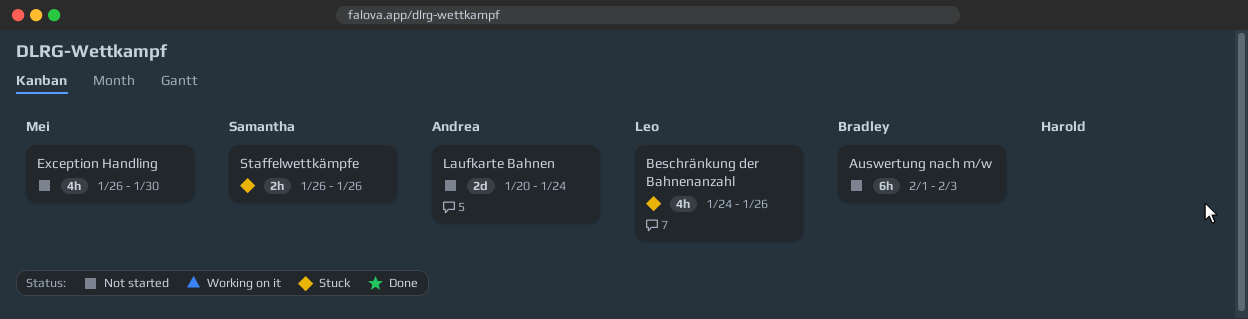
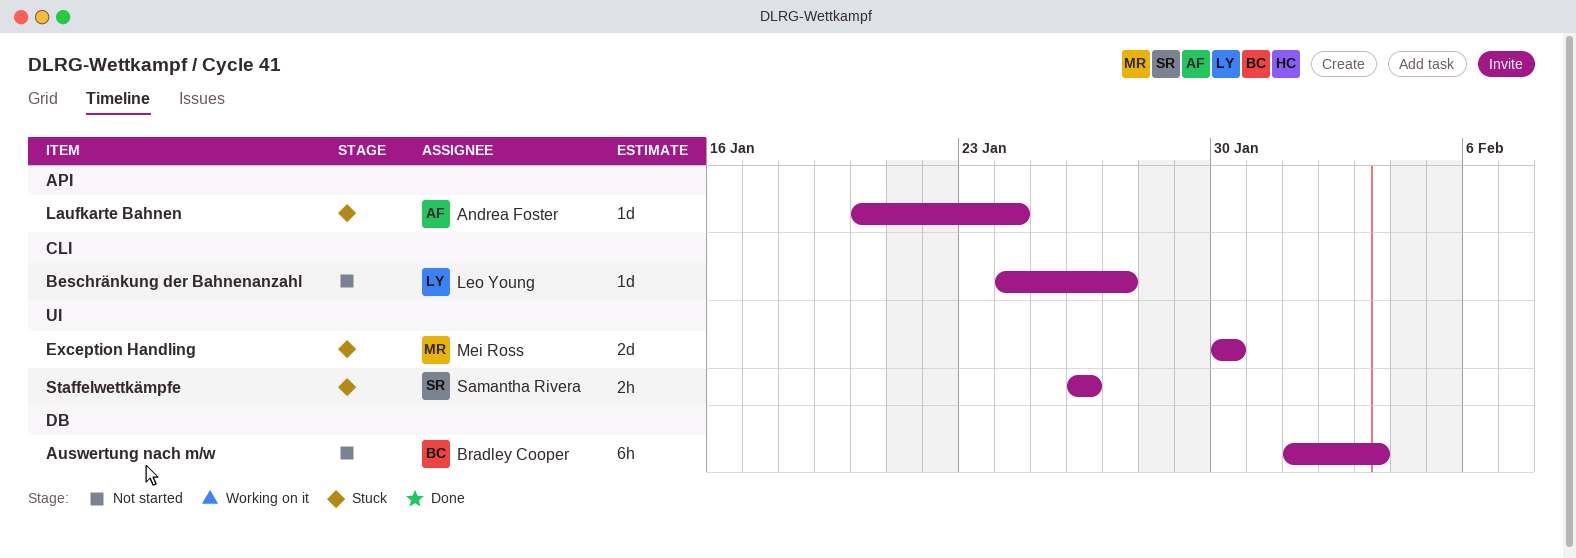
Beschränkung der Bahnenanzahl, status: Stuck -> Not started
Beschränkung der Bahnenanzahl, estimate: 4h -> 1d
Beschränkung der Bahnenanzahl, due: Jan 26 -> Jan 27
Exception Handling, status: Not started -> Stuck
Exception Handling, estimate: 4h -> 2d
Exception Handling, start: Jan 26 -> Jan 30
Laufkarte Bahnen, status: Not started -> Stuck
Laufkarte Bahnen, estimate: 2d -> 1d

